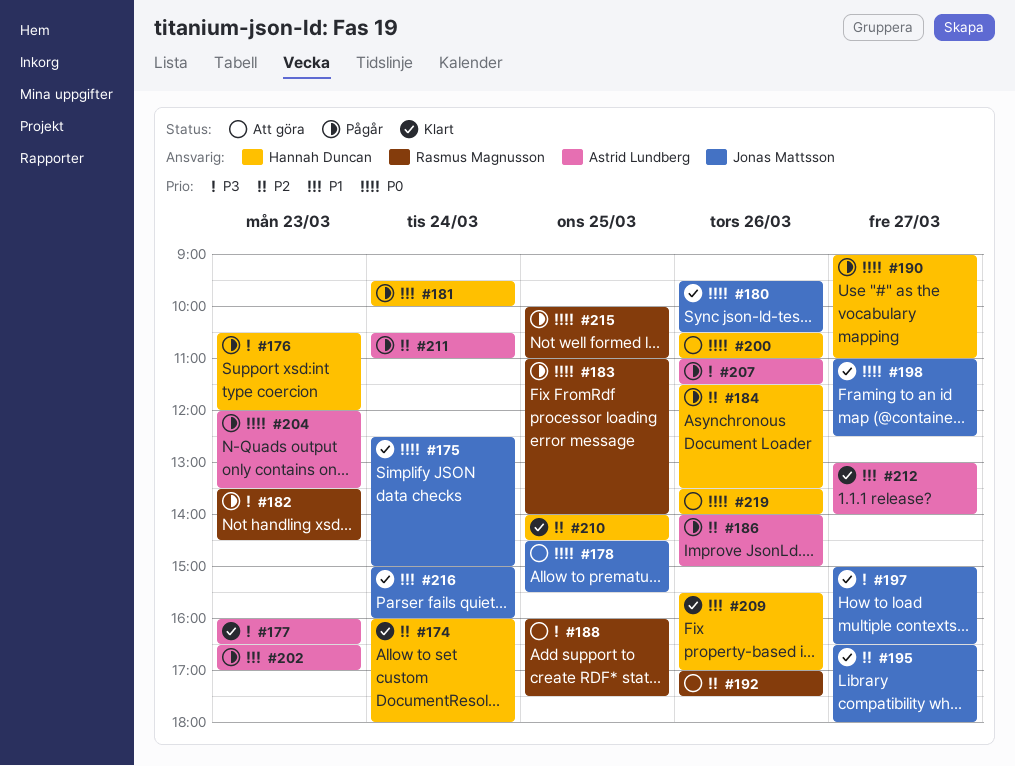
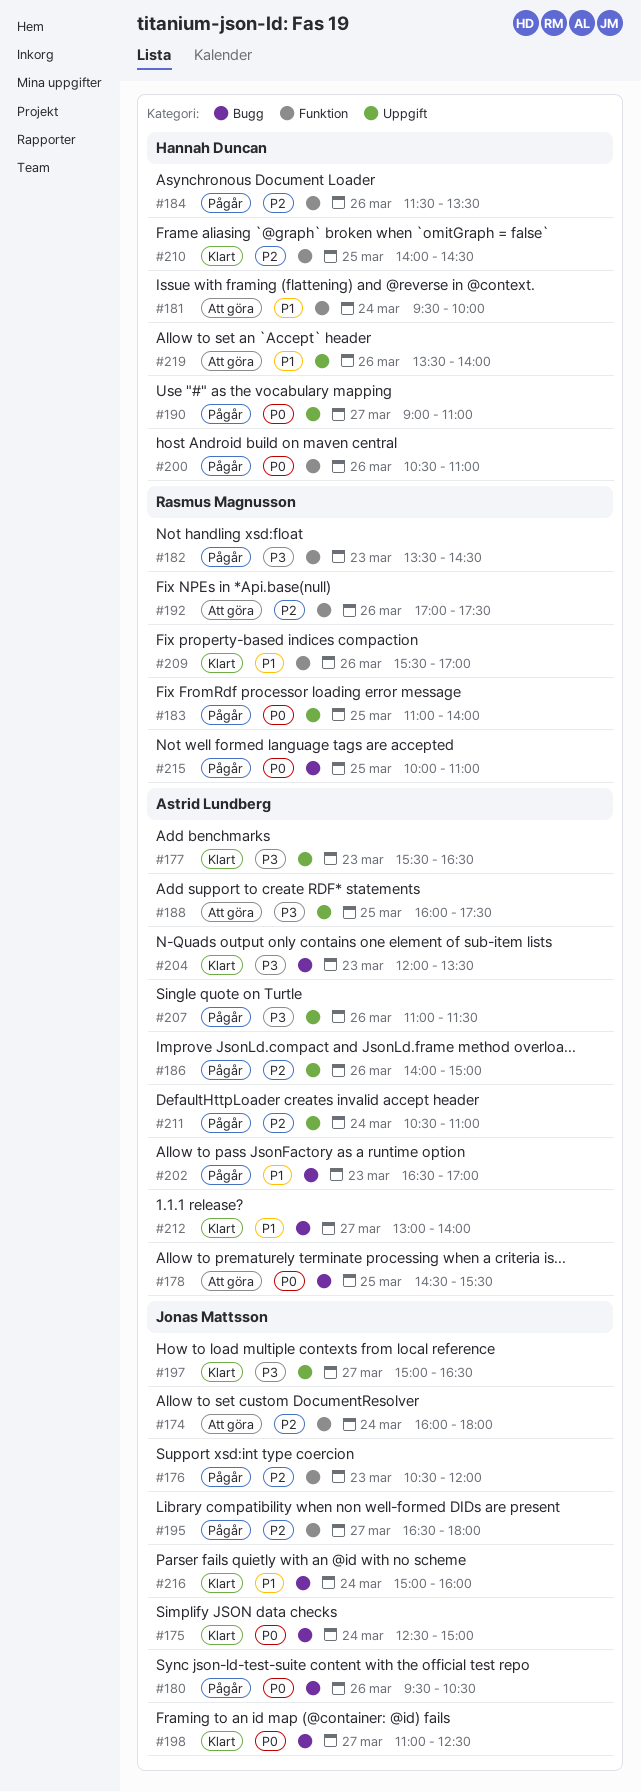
#174, status: Klart -> Att göra
#174, owner: Hannah Duncan -> Jonas Mattsson
#176, owner: Hannah Duncan -> Jonas Mattsson
#176, priority: P3 -> P2
#177, begins: 16:00 -> 15:30
#178, owner: Jonas Mattsson -> Astrid Lundberg
#180, status: Klart -> Pågår
#181, status: Pågår -> Att göra
#188, owner: Rasmus Magnusson -> Astrid Lundberg
#195, status: Klart -> Pågår
#200, status: Att göra -> Pågår
#204, status: Pågår -> Klart
#204, priority: P0 -> P3
#209, owner: Hannah Duncan -> Rasmus Magnusson
#219, priority: P0 -> P1

